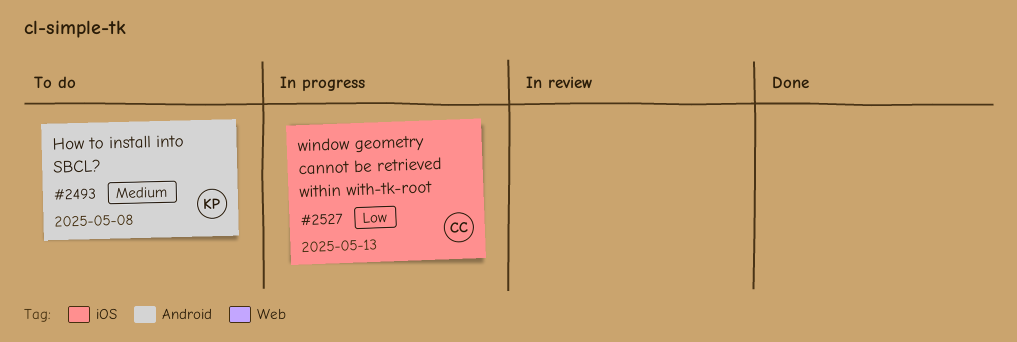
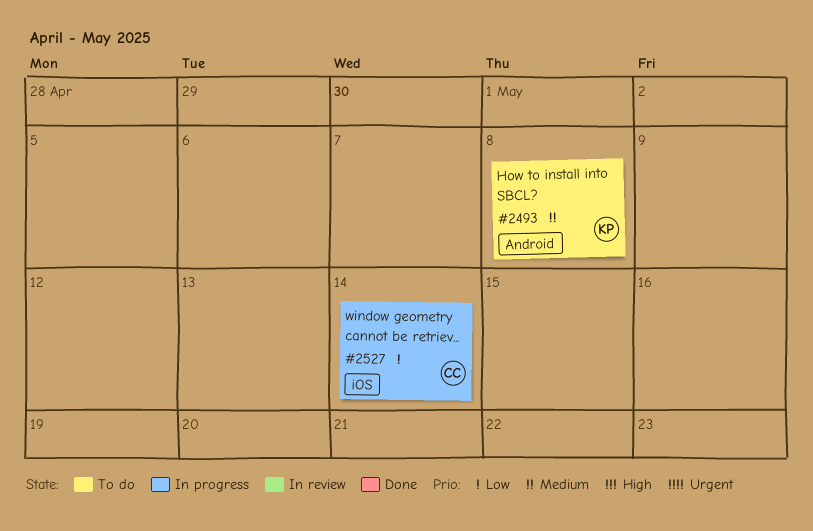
#2527, due: May 13 -> May 14

